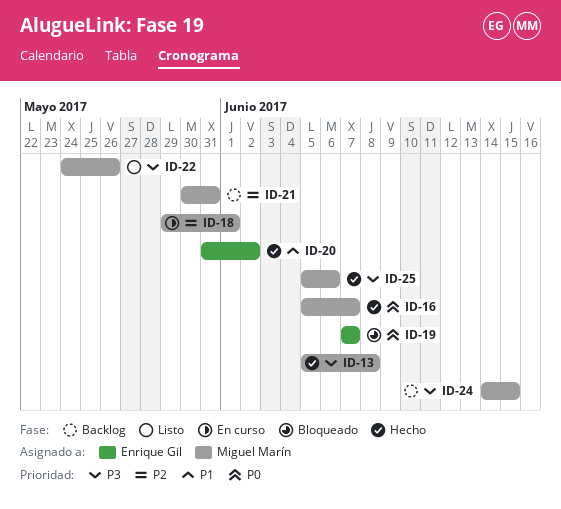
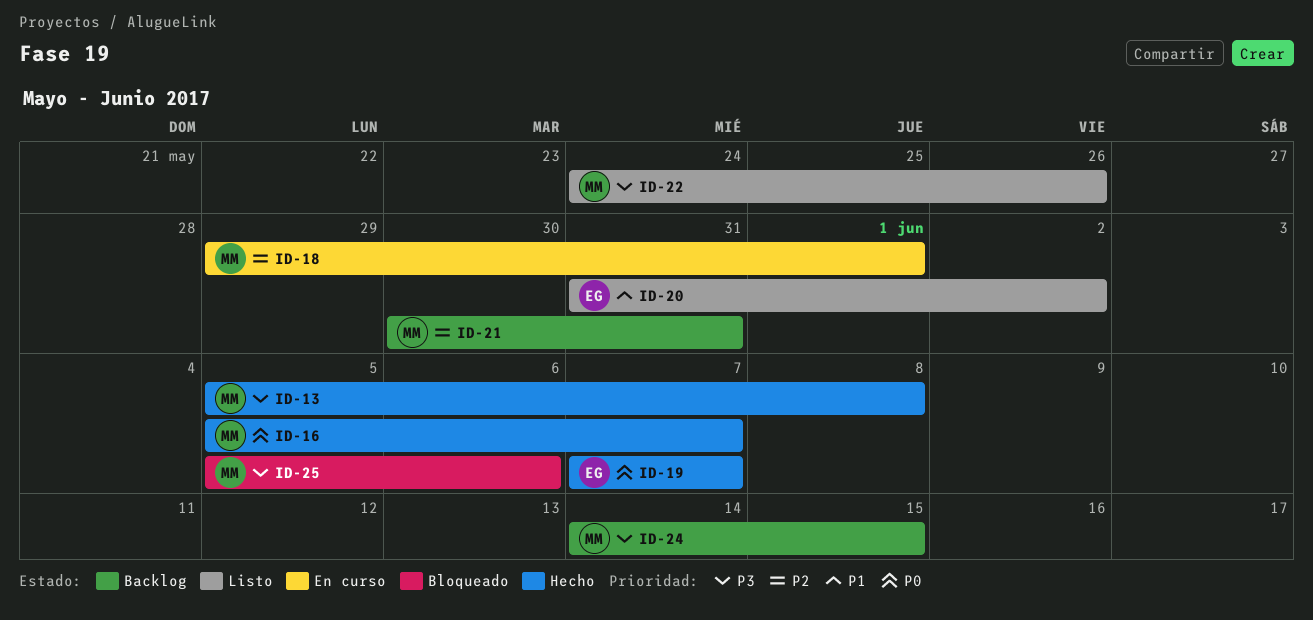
ID-19, status: Bloqueado -> Hecho
ID-20, status: Hecho -> Listo
ID-25, status: Hecho -> Bloqueado

